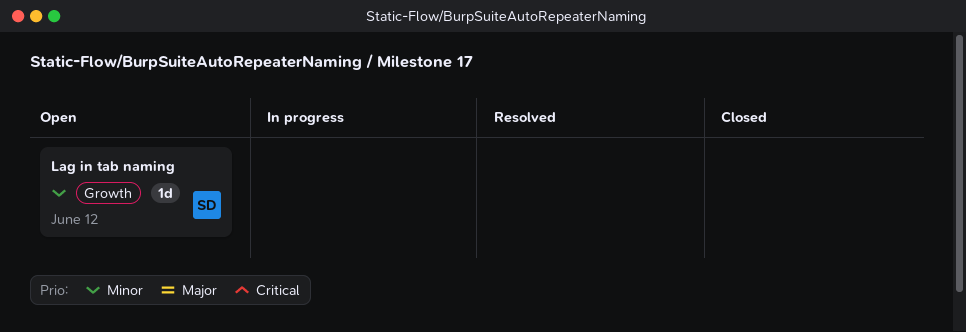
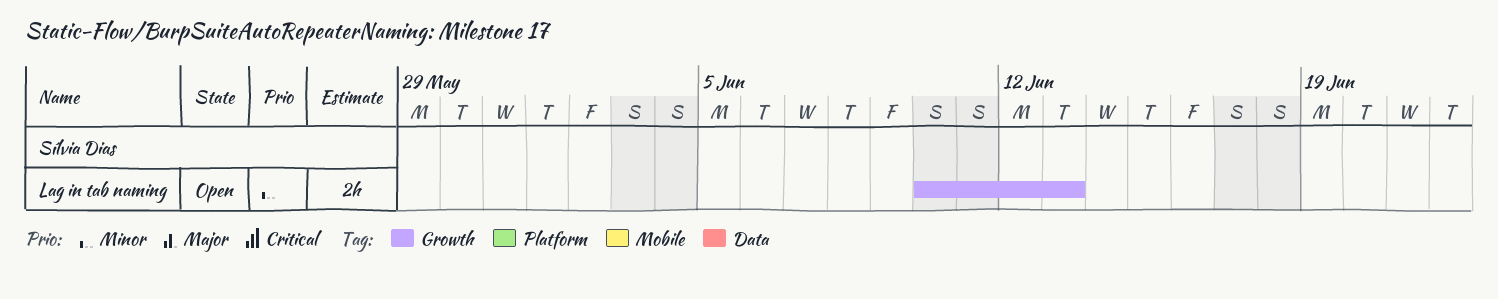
Lag in tab naming, estimate: 1d -> 2h
Lag in tab naming, due: Jun 12 -> Jun 13

